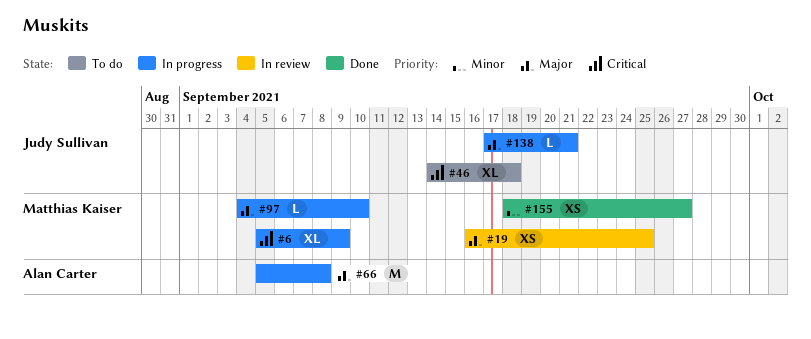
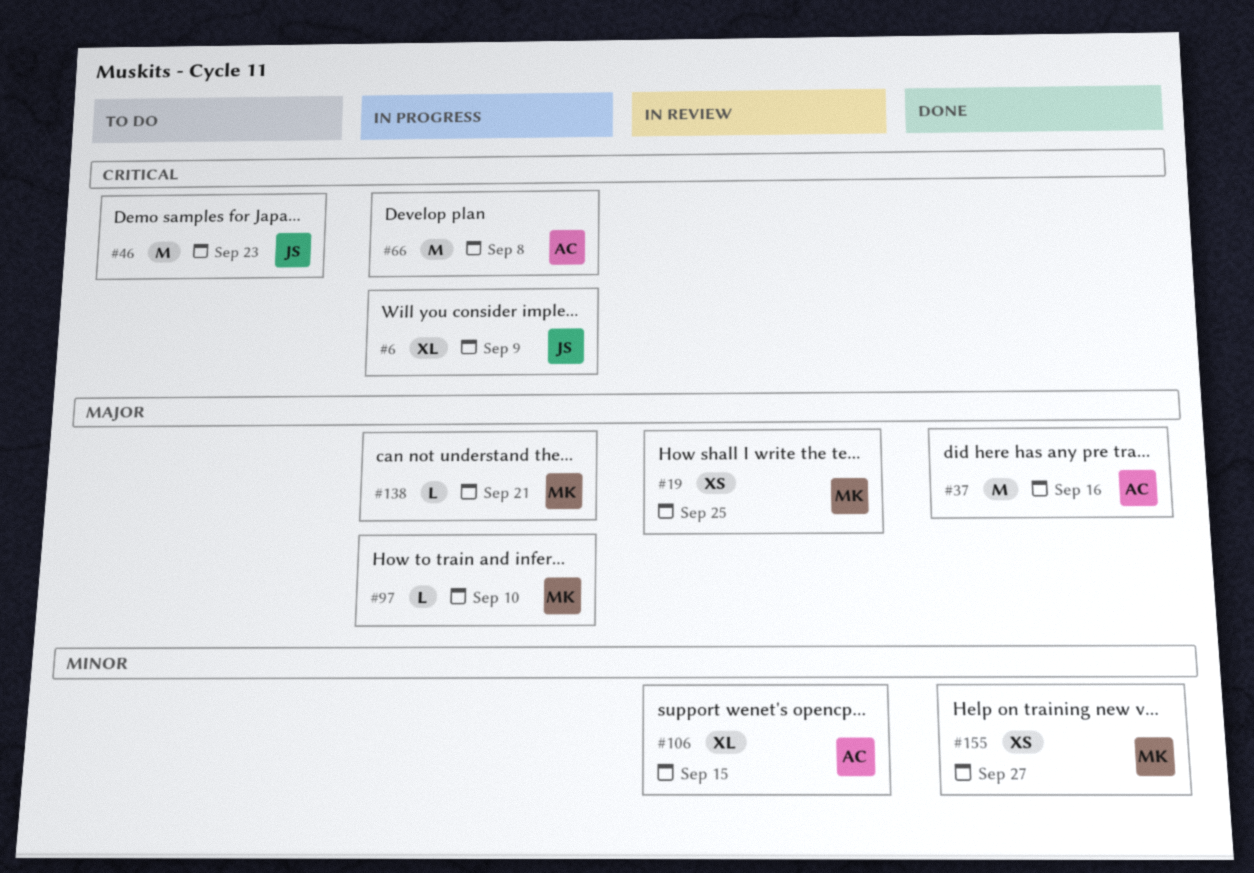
#6, owner: Matthias Kaiser -> Judy Sullivan
#37: none -> present
#46, estimate: XL -> M
#46, due: Sep 18 -> Sep 23
#66, priority: Major -> Critical
#106: none -> present
#138, owner: Judy Sullivan -> Matthias Kaiser

